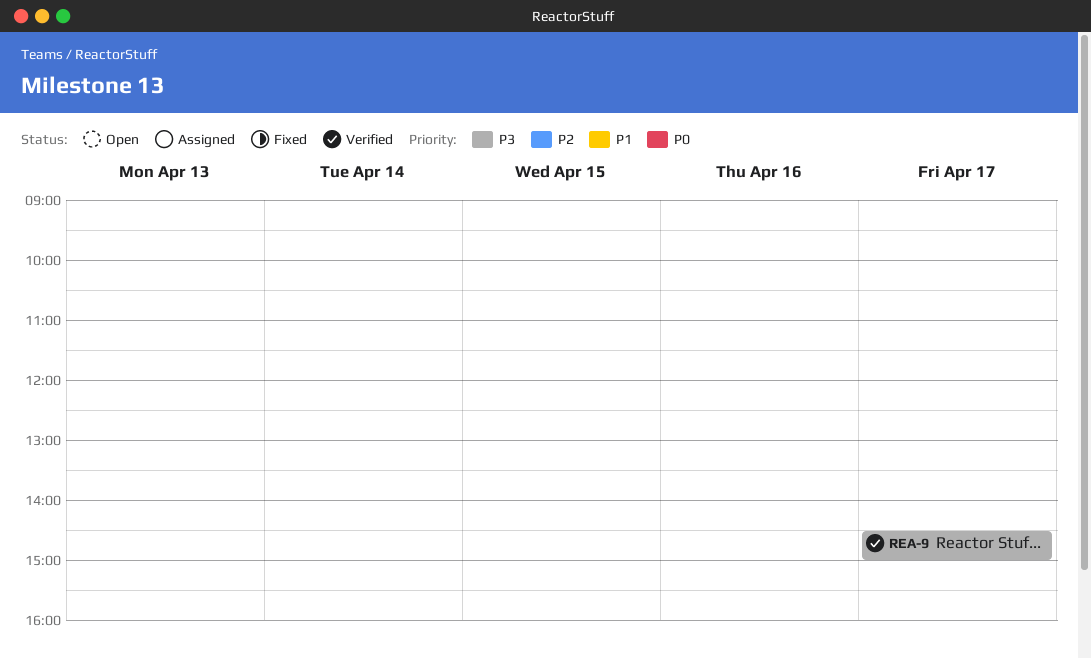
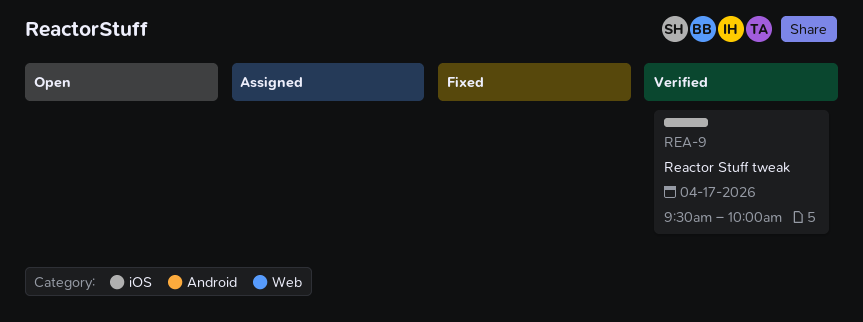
REA-9, begins: 14:30 -> 09:30
REA-9, ends: 15:00 -> 10:00

